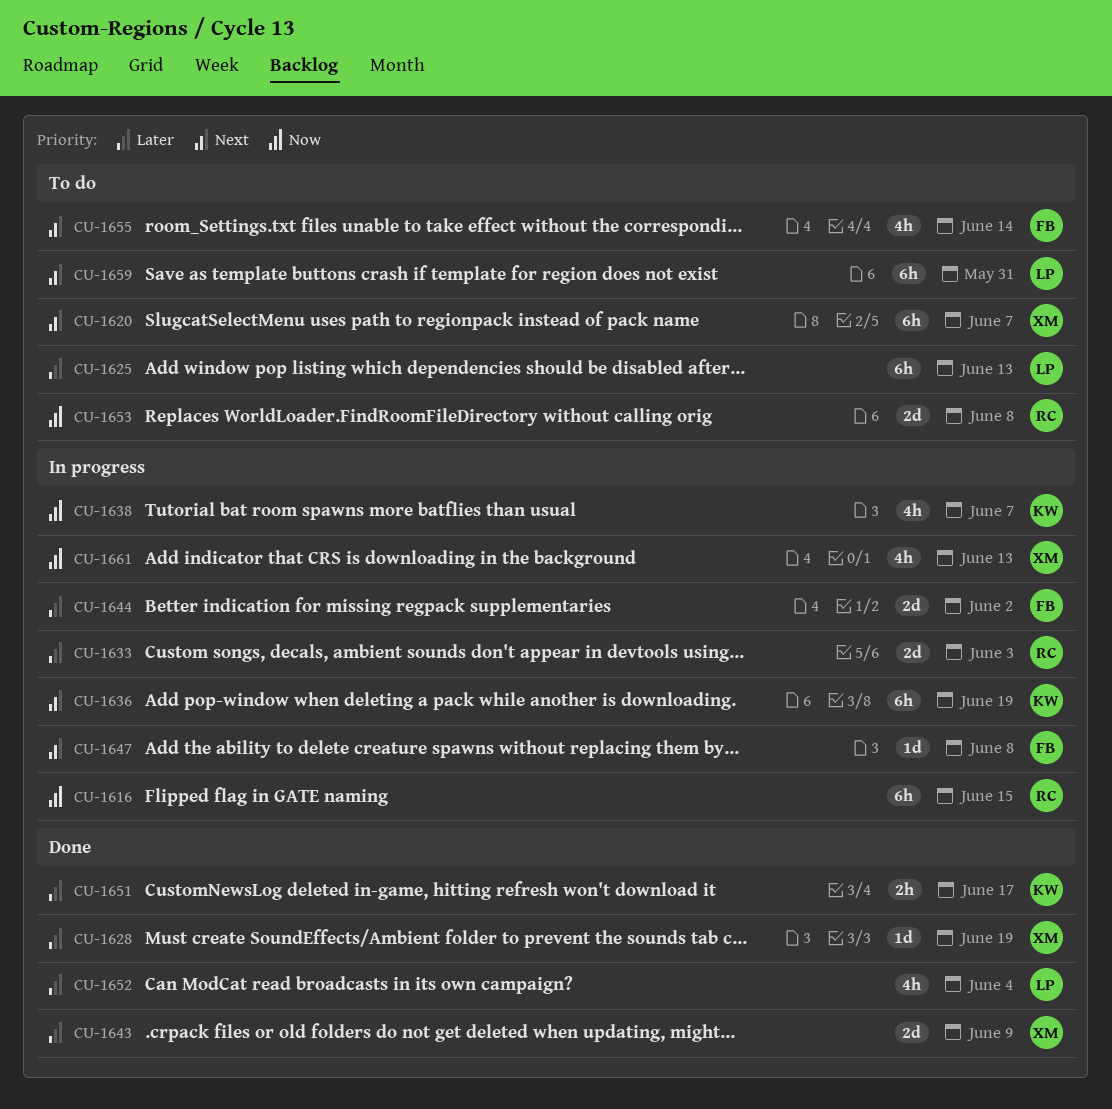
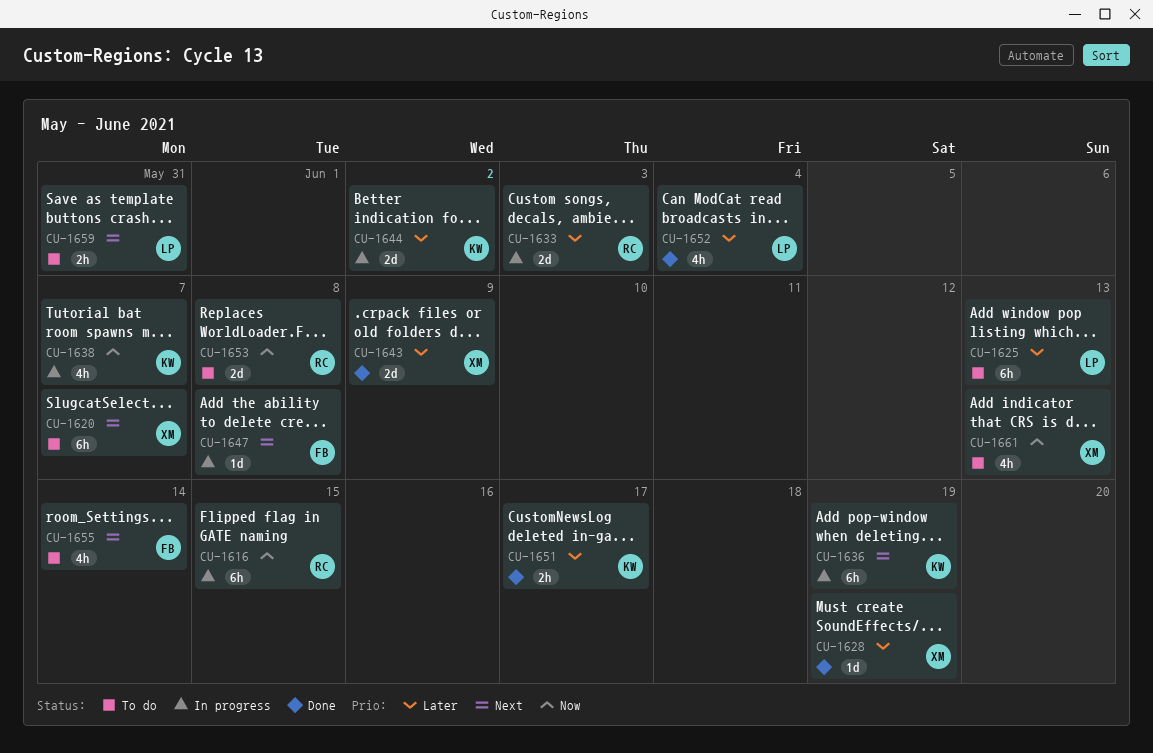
CU-1644, owner: FB -> KW
CU-1659, estimate: 6h -> 2h
CU-1661, status: In progress -> To do

